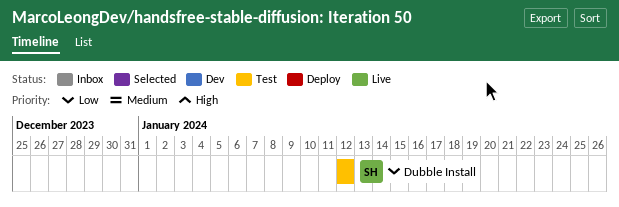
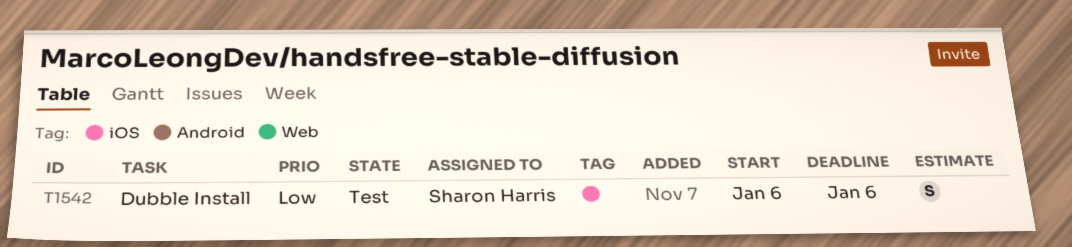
Dubble Install, start: Jan 12 -> Jan 6
Dubble Install, due: Jan 12 -> Jan 6

